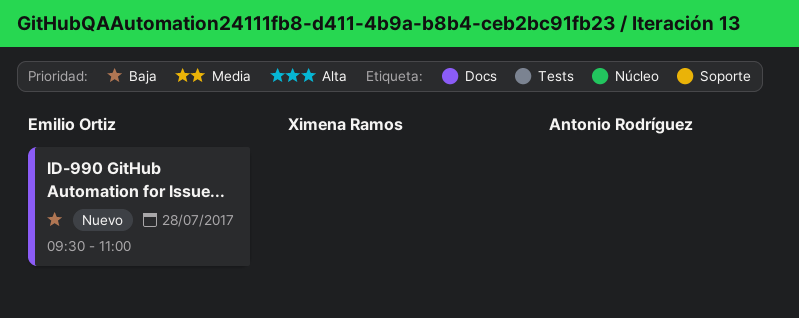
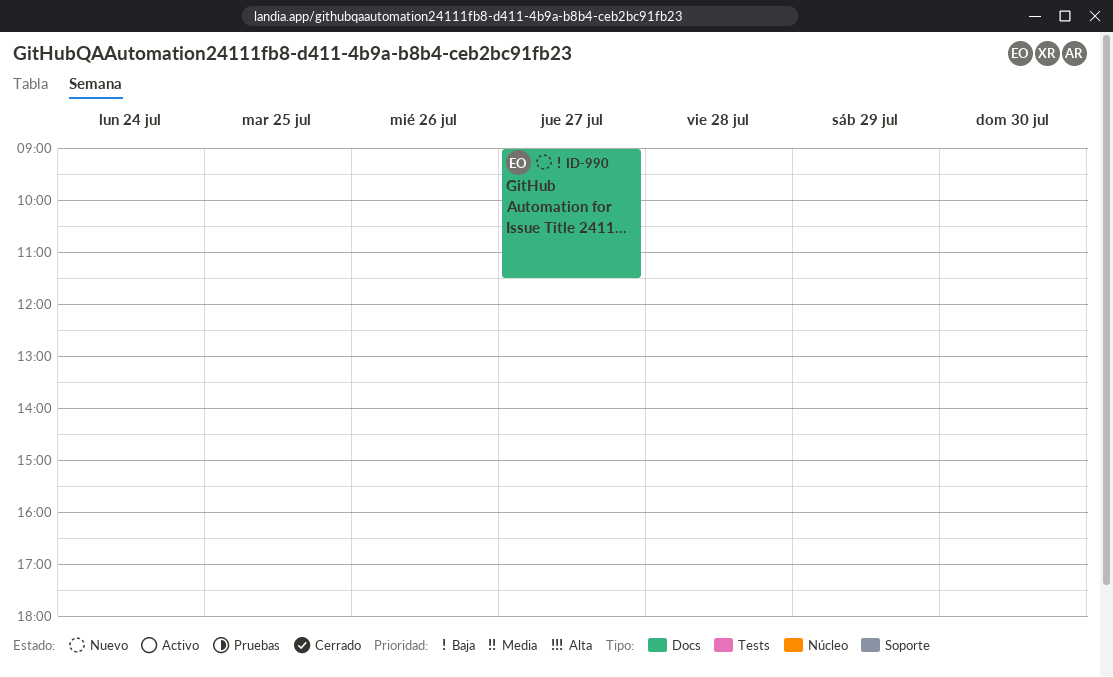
ID-990, day: Jul 28 -> Jul 27
ID-990, begins: 09:30 -> 09:00
ID-990, ends: 11:00 -> 11:30

